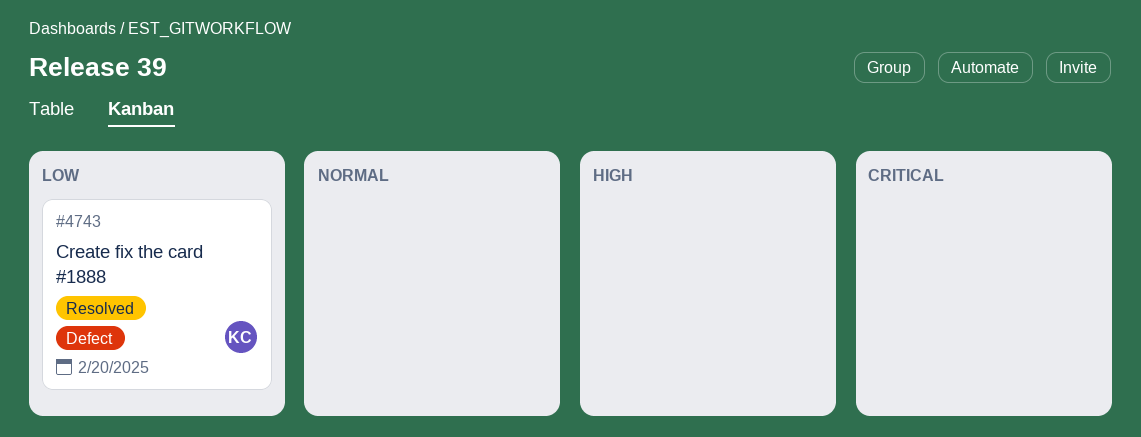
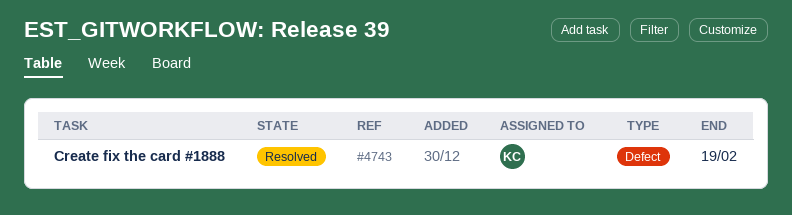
#4743, due: Feb 20 -> Feb 19

